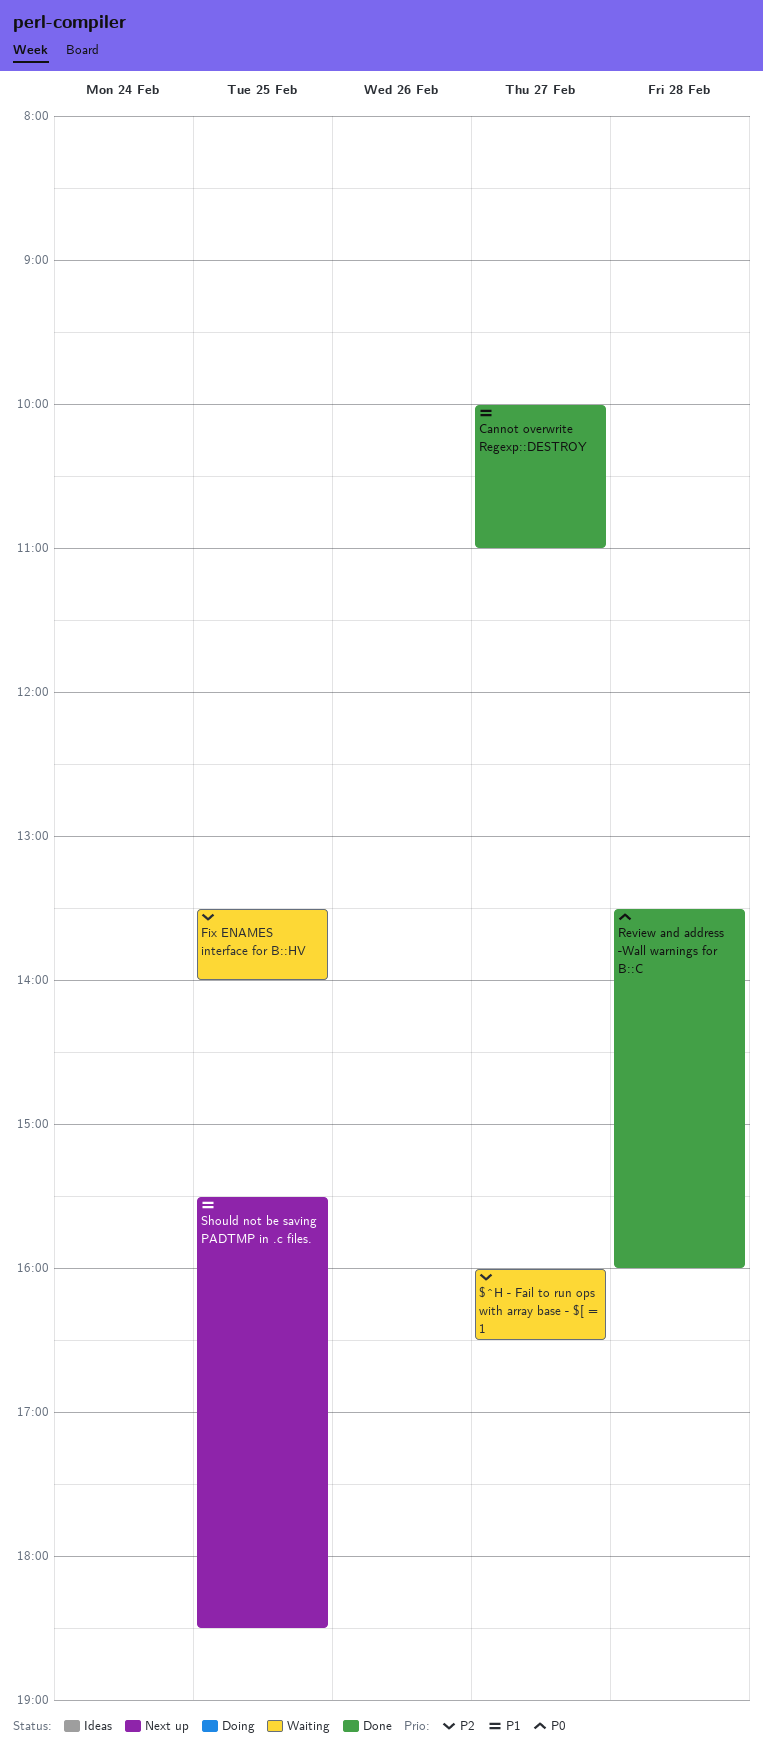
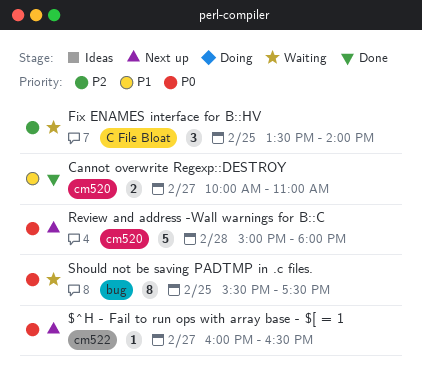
$^H - Fail to run ops with array base - $[ = 1, status: Waiting -> Next up
$^H - Fail to run ops with array base - $[ = 1, priority: P2 -> P0
Review and address -Wall warnings for B::C, status: Done -> Next up
Review and address -Wall warnings for B::C, begins: 13:30 -> 15:00
Review and address -Wall warnings for B::C, ends: 16:00 -> 18:00
Should not be saving PADTMP in .c files., status: Next up -> Waiting
Should not be saving PADTMP in .c files., priority: P1 -> P0
Should not be saving PADTMP in .c files., ends: 18:30 -> 17:30

